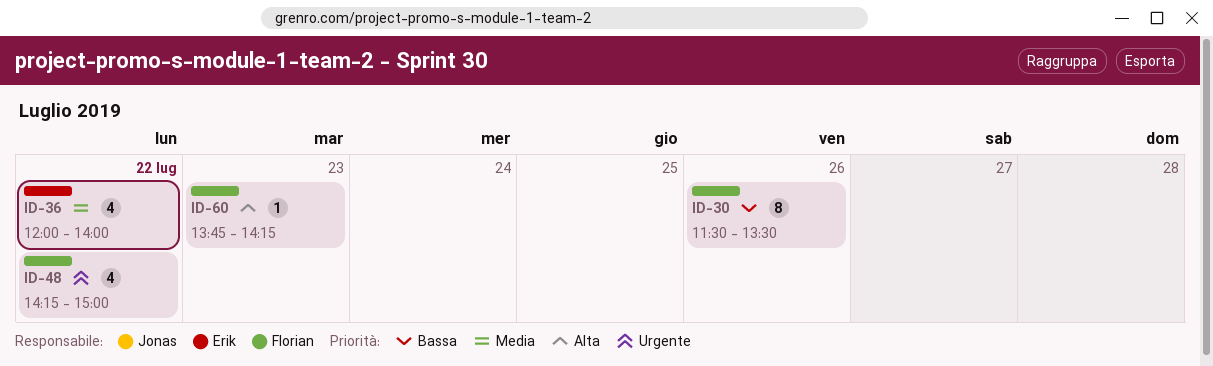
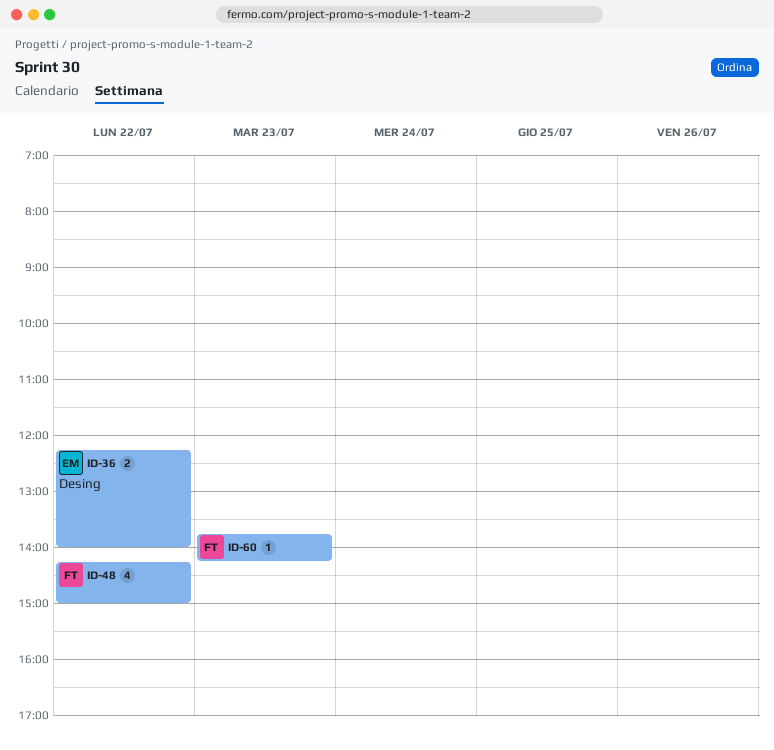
ID-30: present -> none
ID-36, estimate: 4 -> 2
ID-36, begins: 12:00 -> 12:15

